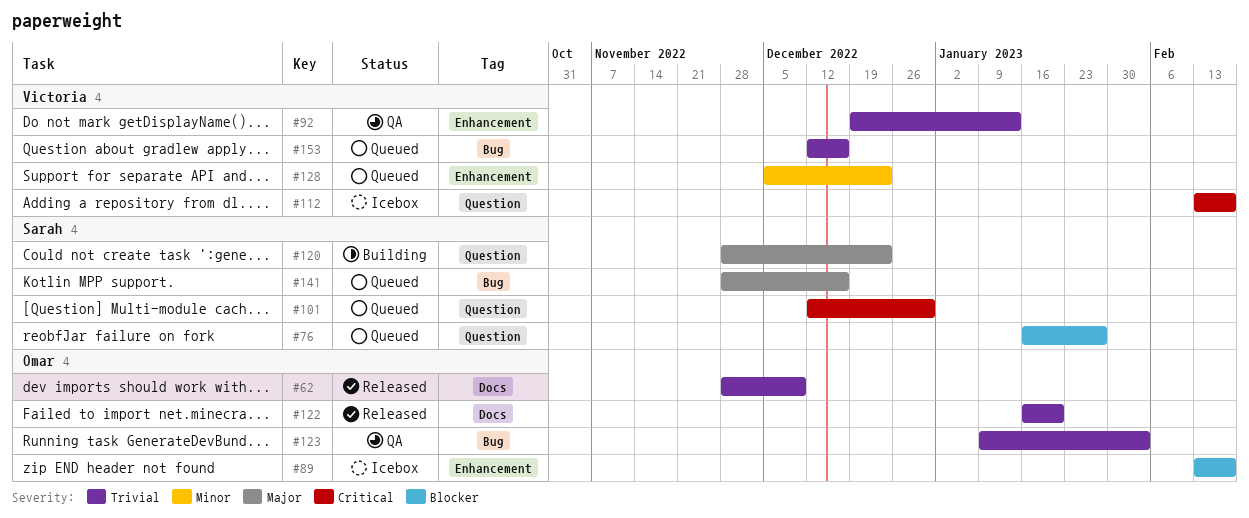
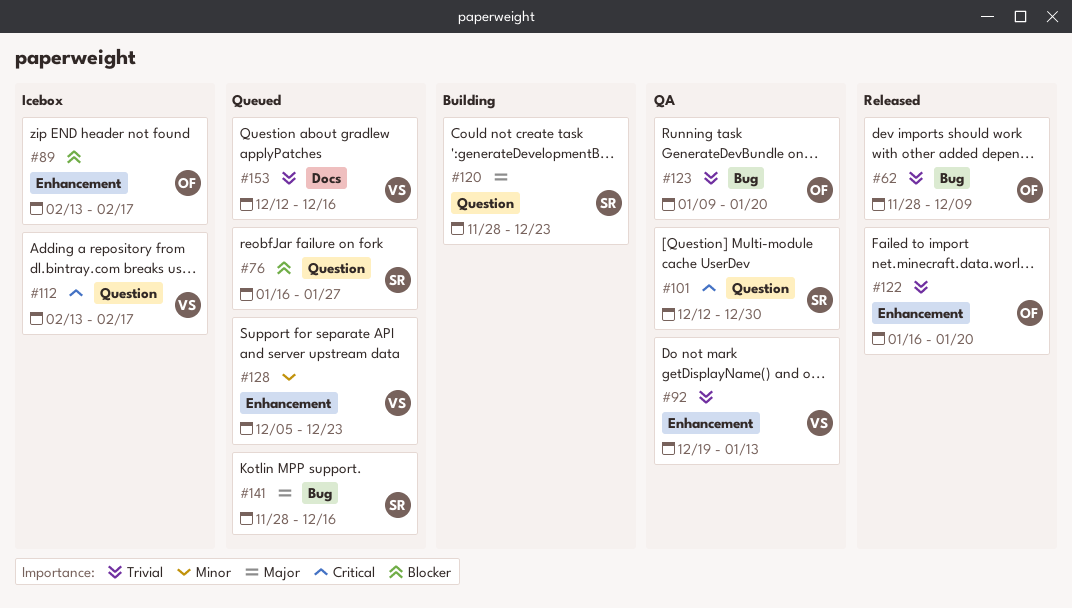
#62, label: Docs -> Bug
#101, status: Queued -> QA
#122, label: Docs -> Enhancement
#123, due: Feb 3 -> Jan 20
#153, label: Bug -> Docs

